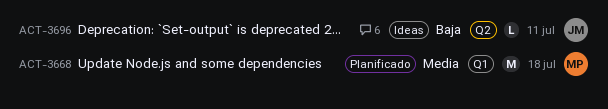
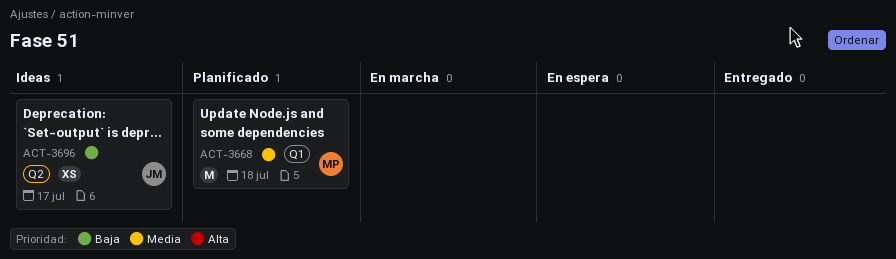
ACT-3696, estimate: L -> XS
ACT-3696, due: Jul 11 -> Jul 17

